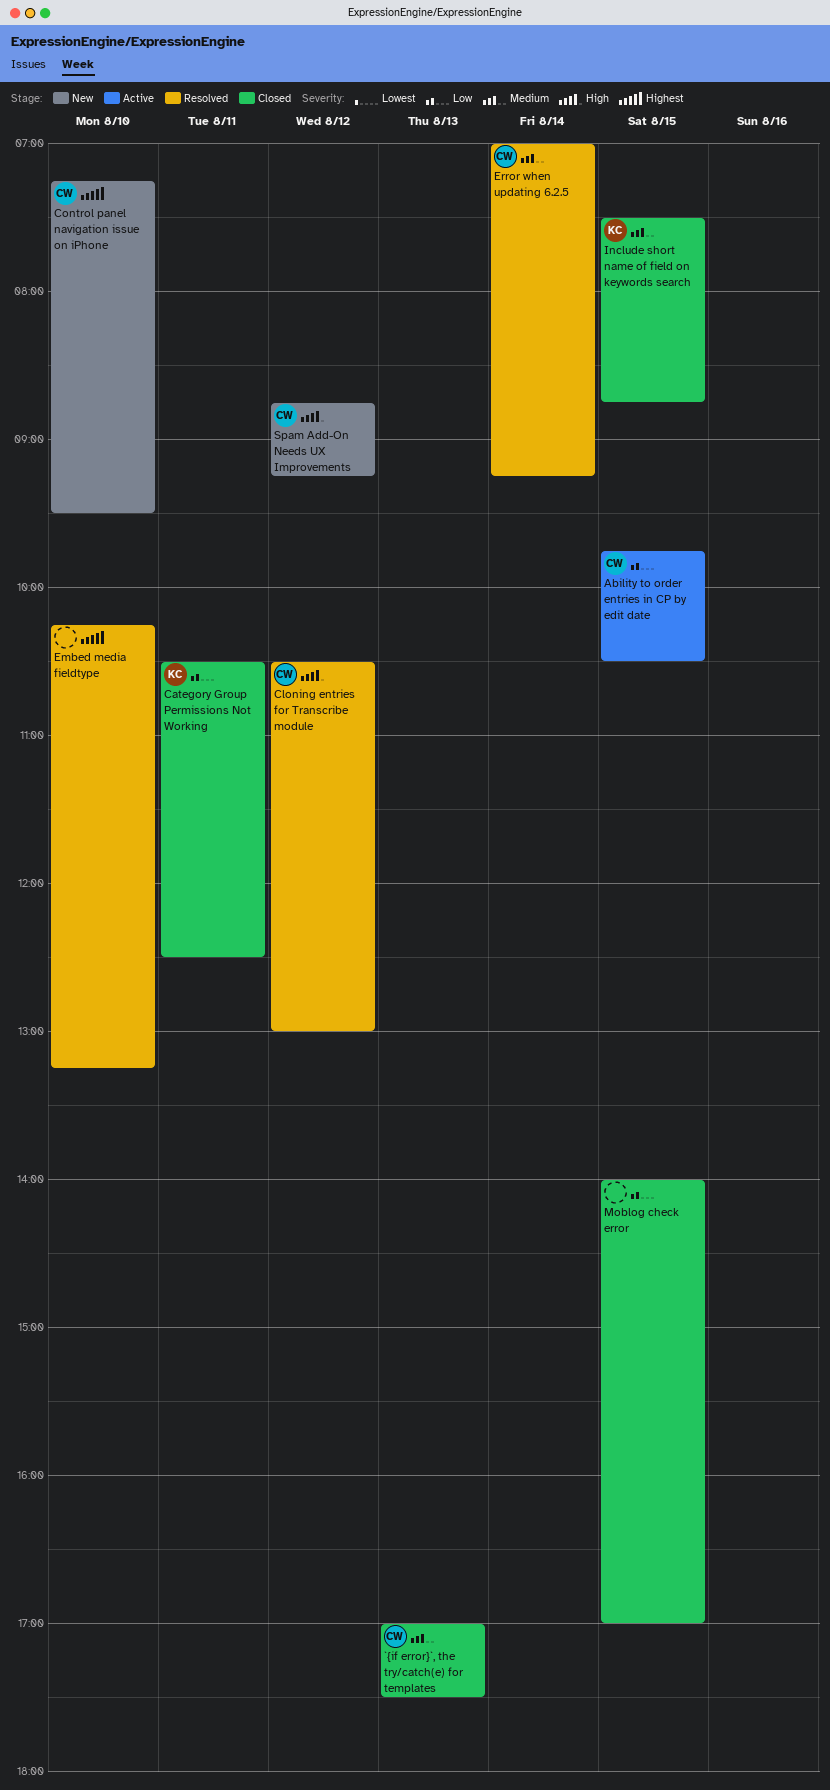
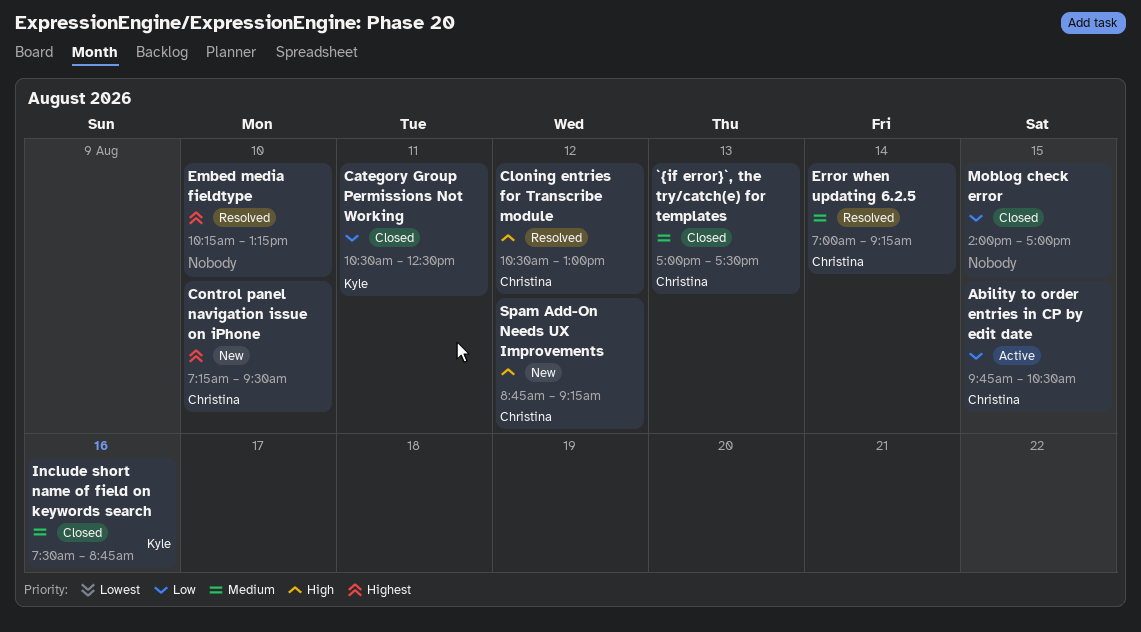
Include short name of field on keywords search, day: Aug 15 -> Aug 16

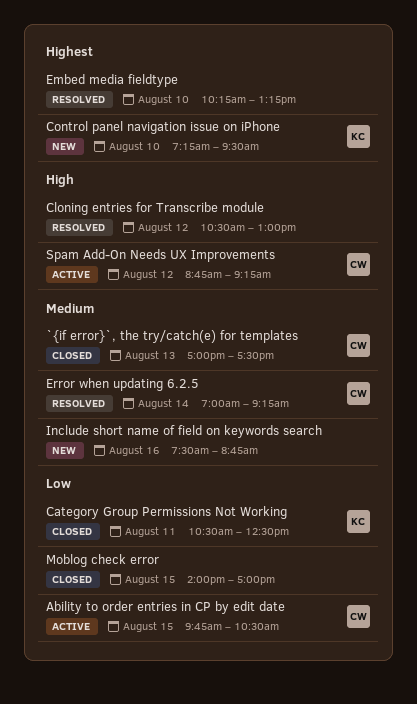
Cloning entries for Transcribe module, owner: Christina -> none
Control panel navigation issue on iPhone, owner: Christina -> Kyle
Include short name of field on keywords search, status: Closed -> New
Include short name of field on keywords search, owner: Kyle -> none
Spam Add-On Needs UX Improvements, status: New -> Active

